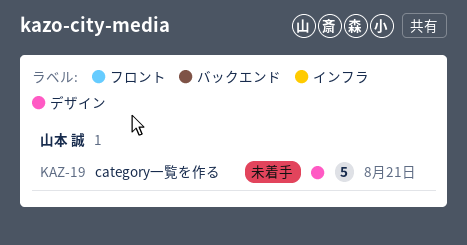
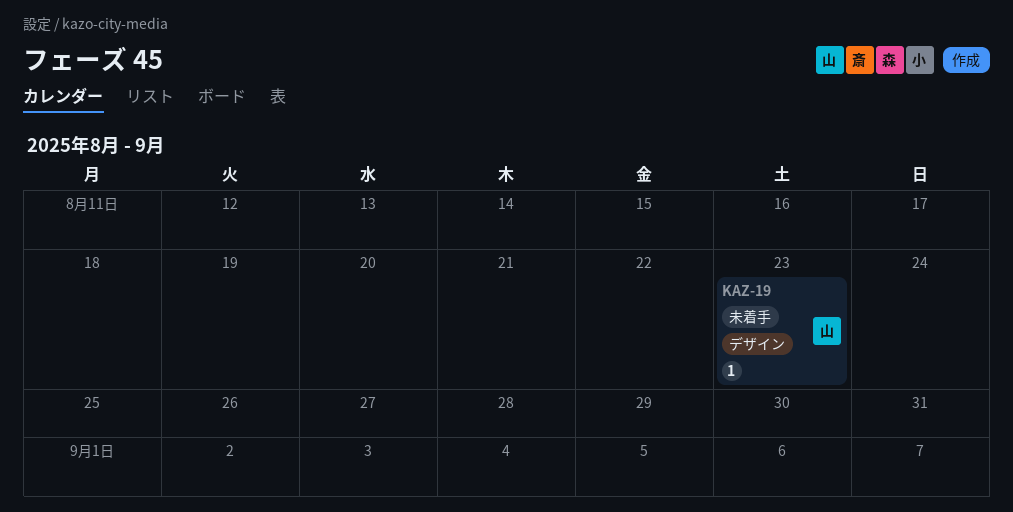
KAZ-19, estimate: 5 -> 1
KAZ-19, due: Aug 21 -> Aug 23

